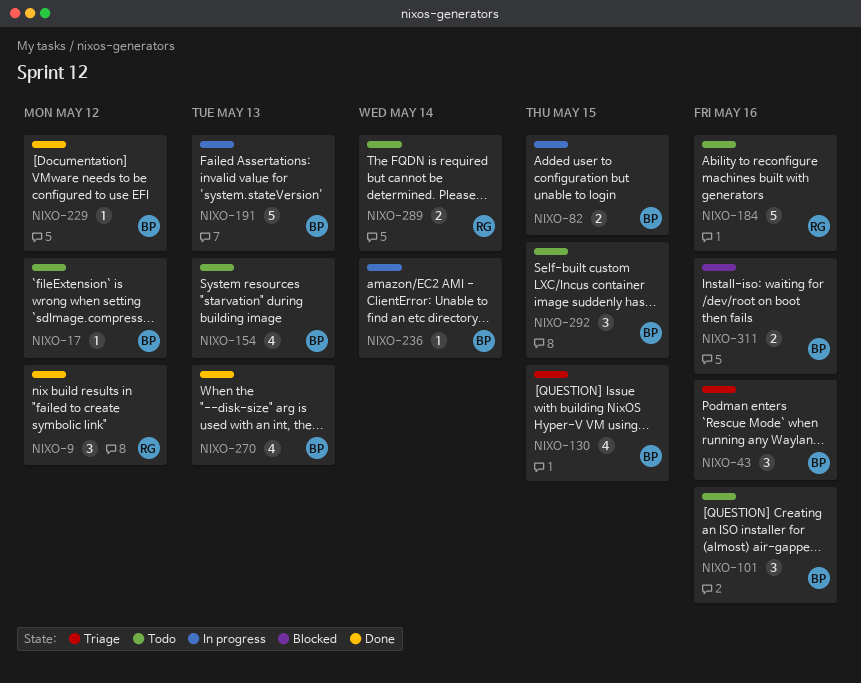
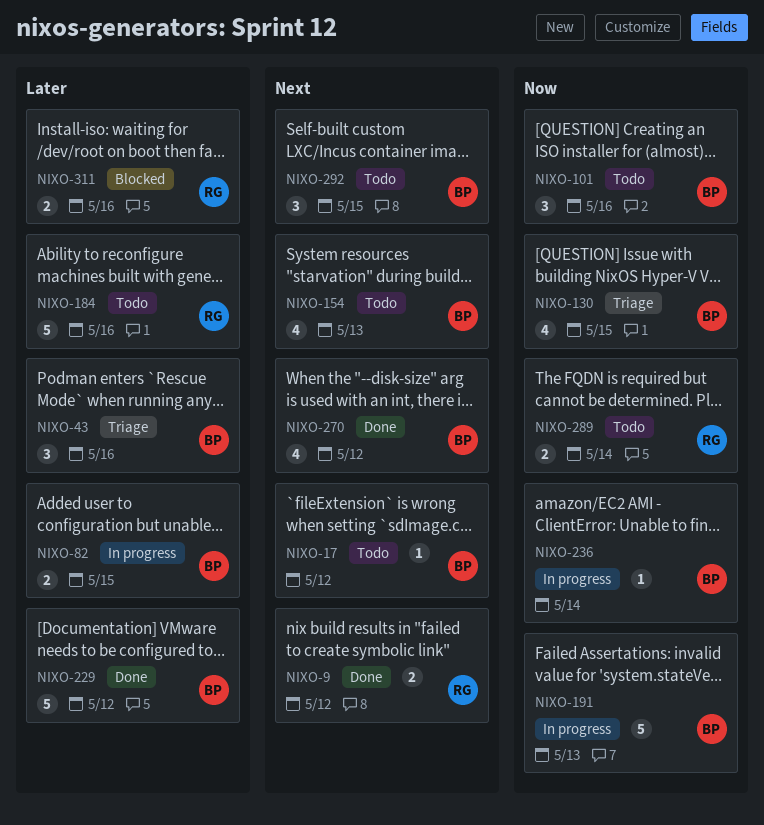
NIXO-9, estimate: 3 -> 2
NIXO-229, estimate: 1 -> 5
NIXO-270, due: May 13 -> May 12
NIXO-311, owner: BP -> RG

